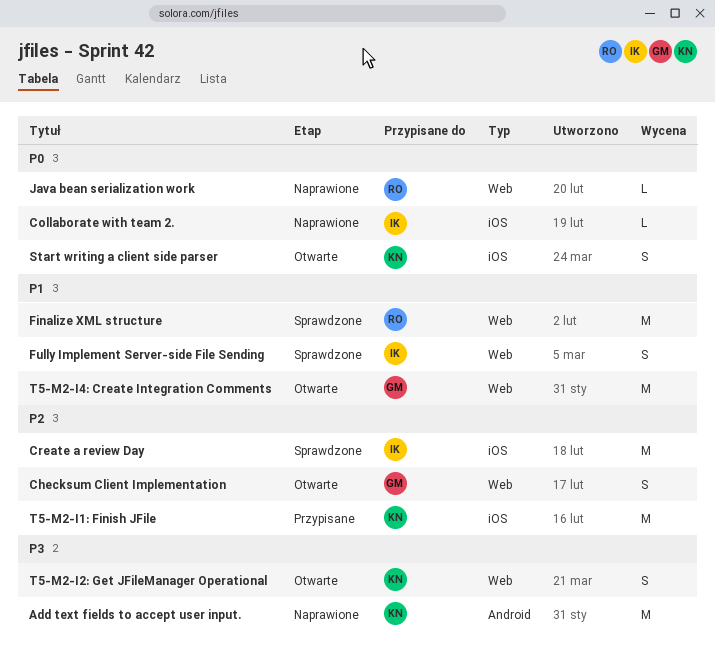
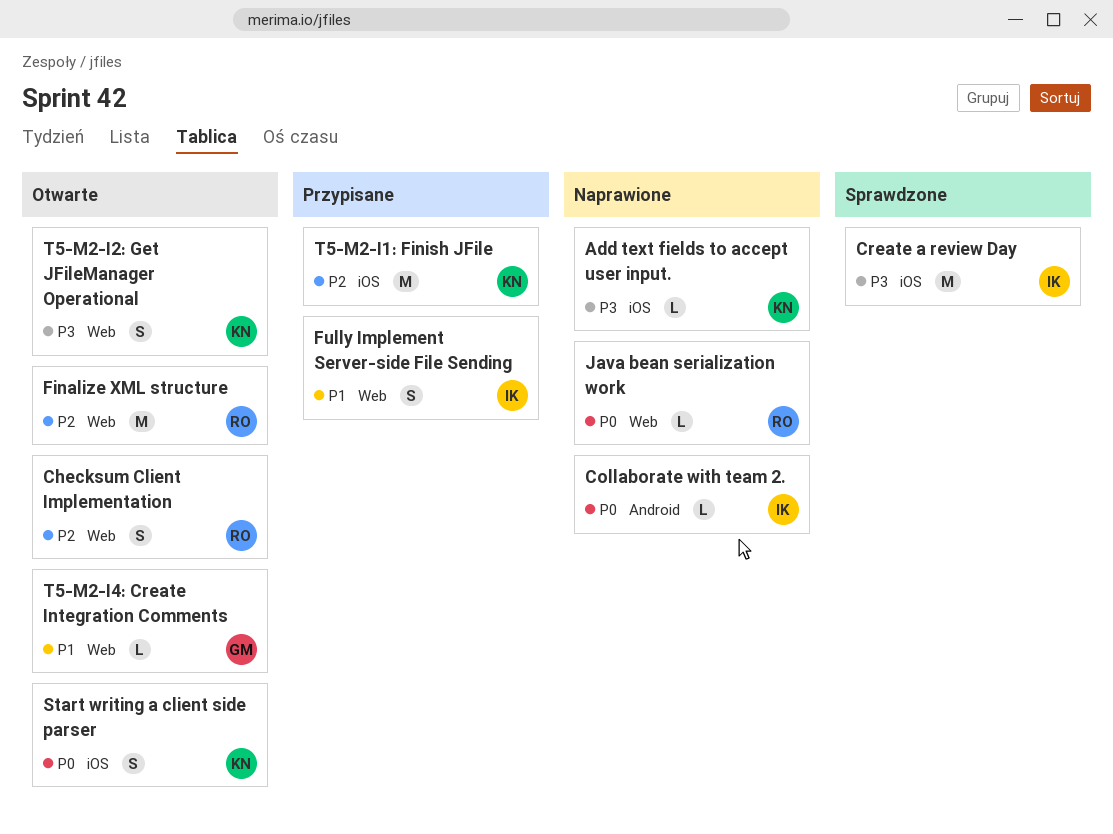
Add text fields to accept user input., label: Android -> iOS
Add text fields to accept user input., estimate: M -> L
Checksum Client Implementation, owner: GM -> RO
Collaborate with team 2., label: iOS -> Android
Create a review Day, priority: P2 -> P3
Finalize XML structure, status: Sprawdzone -> Otwarte
Finalize XML structure, priority: P1 -> P2
Fully Implement Server-side File Sending, status: Sprawdzone -> Przypisane
T5-M2-I4: Create Integration Comments, estimate: M -> L

